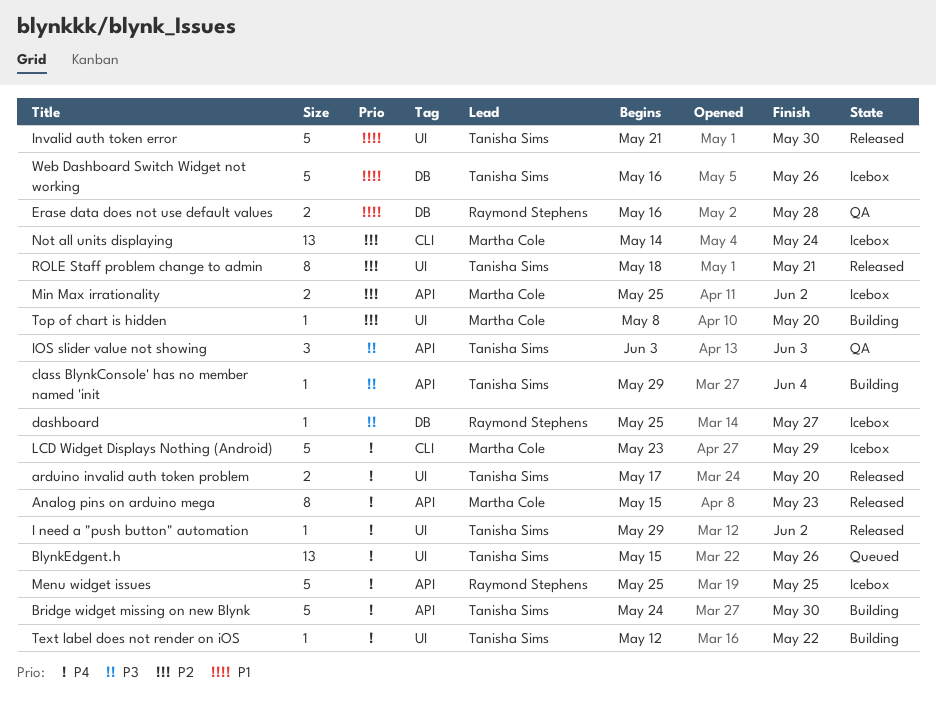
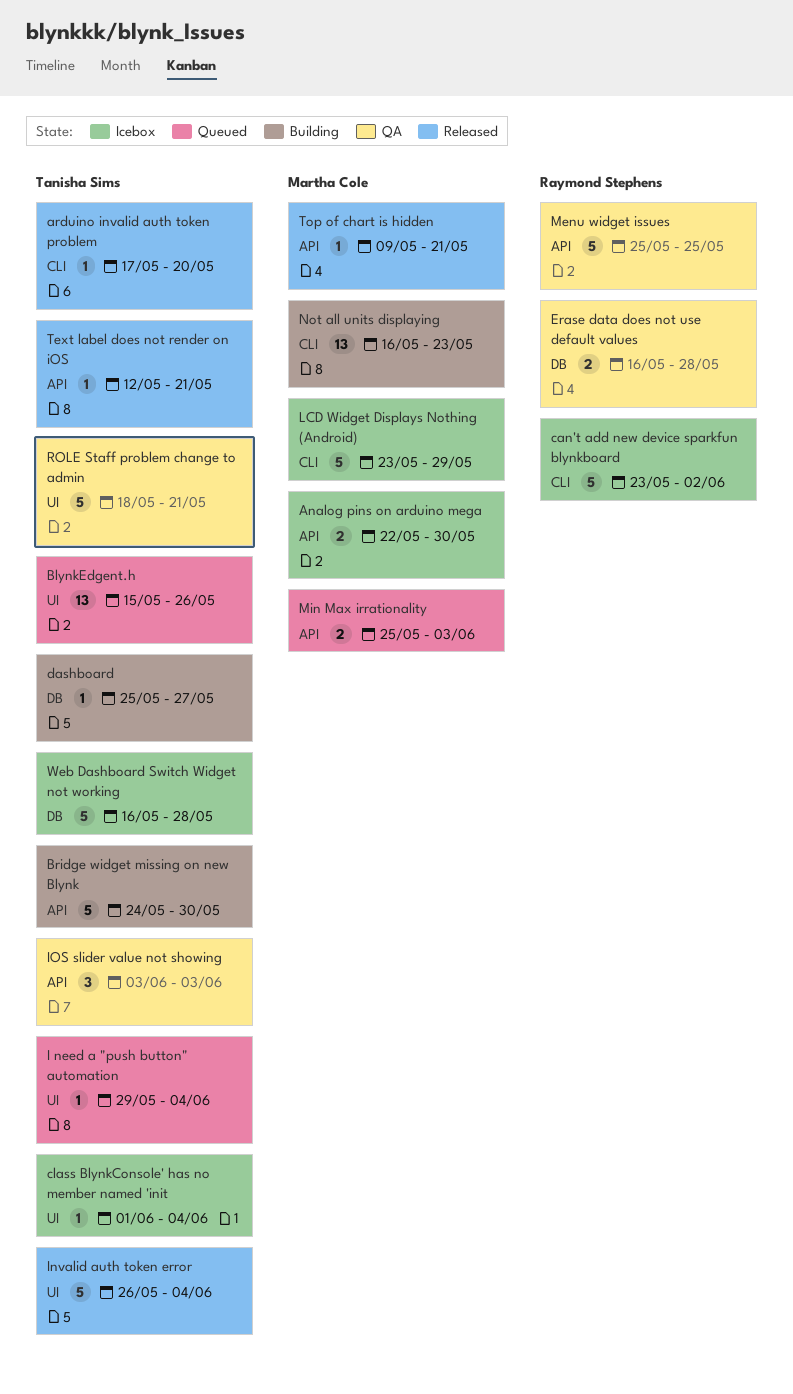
Analog pins on arduino mega, status: Released -> Icebox
Analog pins on arduino mega, estimate: 8 -> 2
Analog pins on arduino mega, start: May 15 -> May 22
Analog pins on arduino mega, due: May 23 -> May 30
arduino invalid auth token problem, label: UI -> CLI
arduino invalid auth token problem, estimate: 2 -> 1
can't add new device sparkfun blynkboard: none -> present
class BlynkConsole' has no member named 'init, status: Building -> Icebox
class BlynkConsole' has no member named 'init, label: API -> UI
class BlynkConsole' has no member named 'init, start: May 29 -> Jun 1
dashboard, status: Icebox -> Building
dashboard, owner: Raymond Stephens -> Tanisha Sims
I need a "push button" automation, status: Released -> Queued
I need a "push button" automation, due: Jun 2 -> Jun 4
Invalid auth token error, start: May 21 -> May 26
Invalid auth token error, due: May 30 -> Jun 4
Menu widget issues, status: Icebox -> QA
Min Max irrationality, status: Icebox -> Queued
Min Max irrationality, due: Jun 2 -> Jun 3
Not all units displaying, status: Icebox -> Building
Not all units displaying, start: May 14 -> May 16
Not all units displaying, due: May 24 -> May 23
ROLE Staff problem change to admin, status: Released -> QA
ROLE Staff problem change to admin, estimate: 8 -> 5
Text label does not render on iOS, status: Building -> Released
Text label does not render on iOS, label: UI -> API
Text label does not render on iOS, due: May 22 -> May 21
Top of chart is hidden, status: Building -> Released
Top of chart is hidden, label: UI -> API
Top of chart is hidden, start: May 8 -> May 9
Top of chart is hidden, due: May 20 -> May 21
Web Dashboard Switch Widget not working, due: May 26 -> May 28

